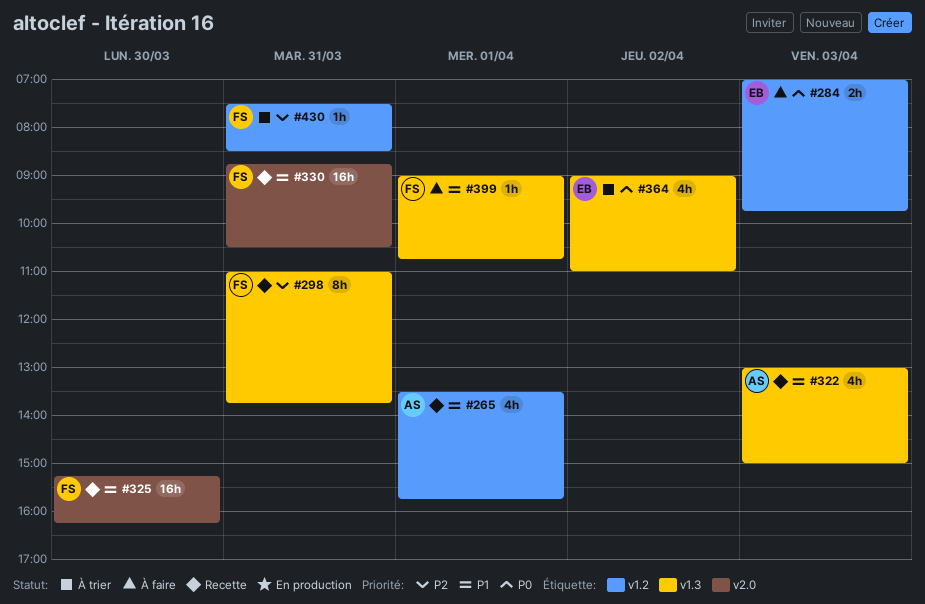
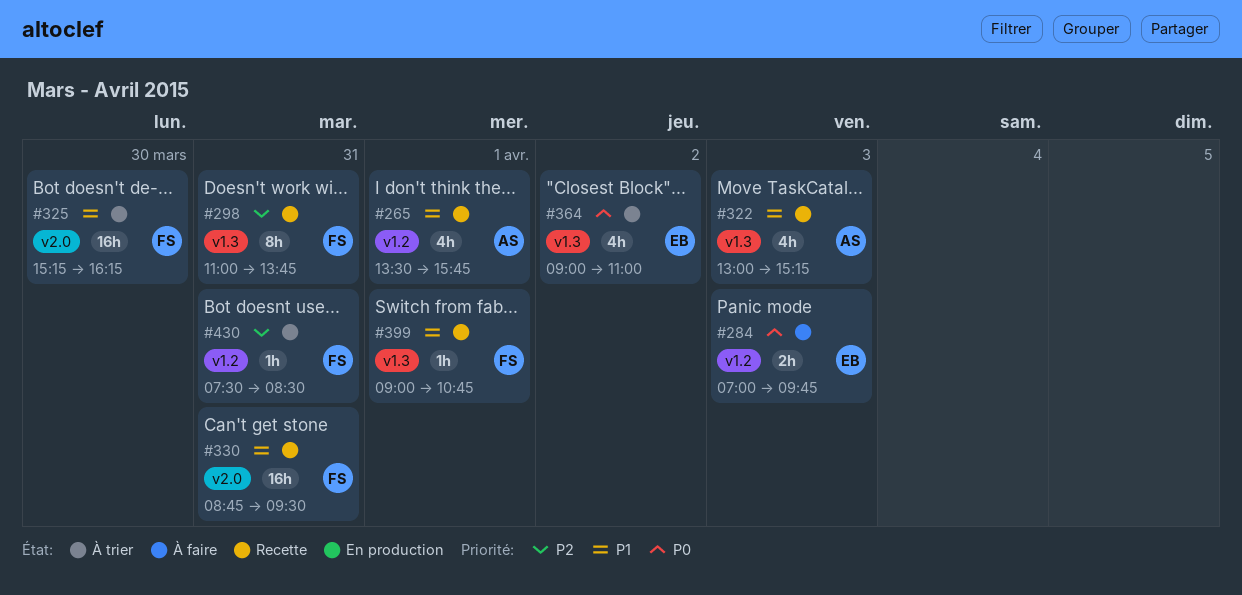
#322, ends: 15:00 -> 15:15
#325, status: Recette -> À trier
#330, ends: 10:30 -> 09:30
#399, status: À faire -> Recette

